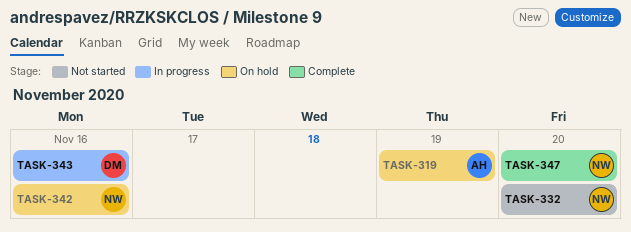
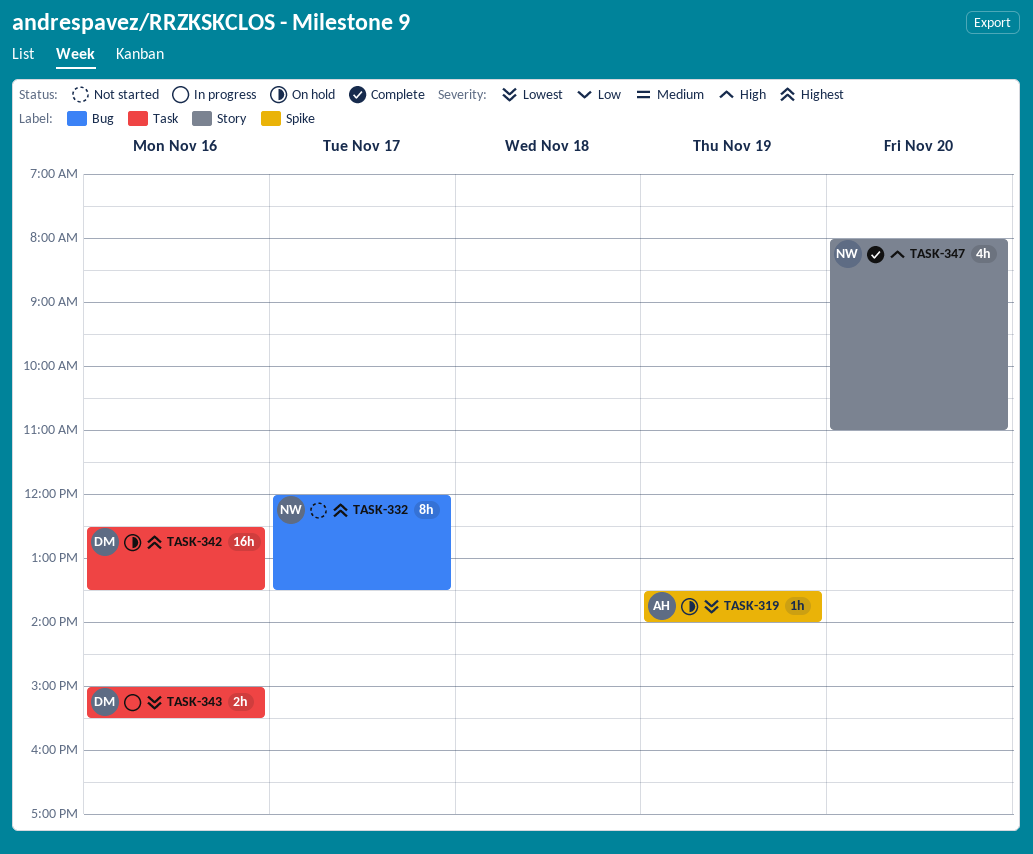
TASK-332, day: Nov 20 -> Nov 17
TASK-342, owner: NW -> DM

